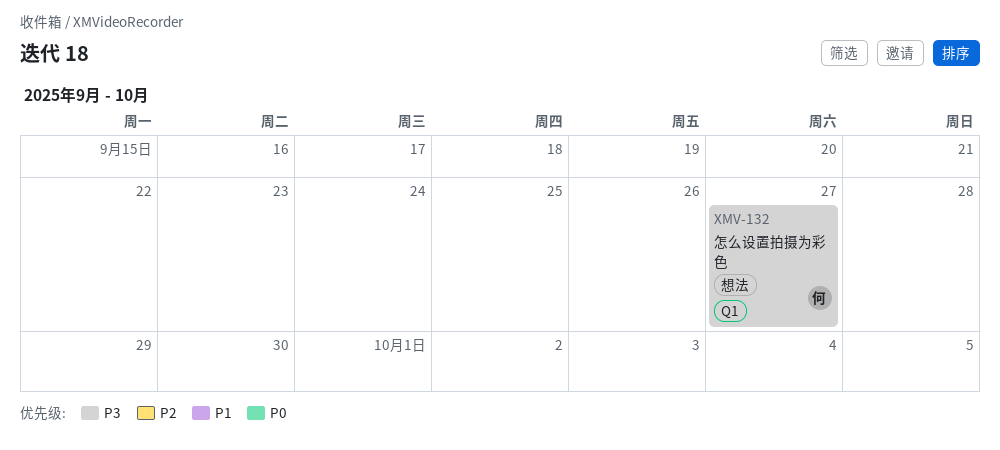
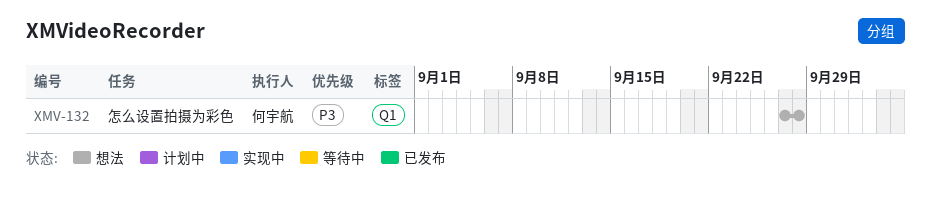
XMV-132, due: Sep 27 -> Sep 28

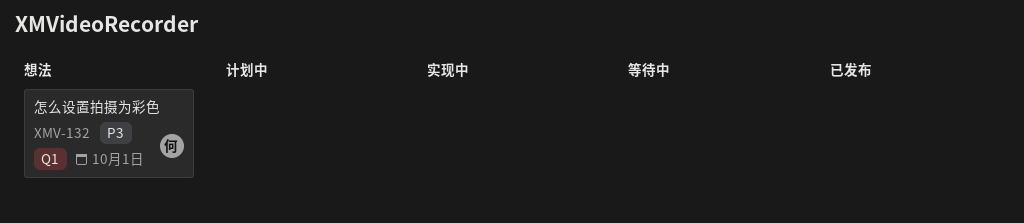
XMV-132, due: Sep 28 -> Oct 1

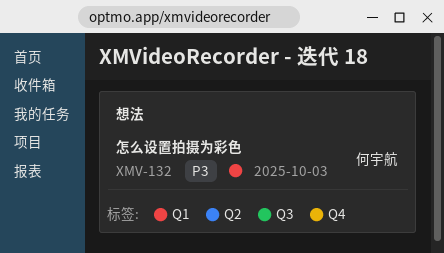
XMV-132, due: Oct 1 -> Oct 3

